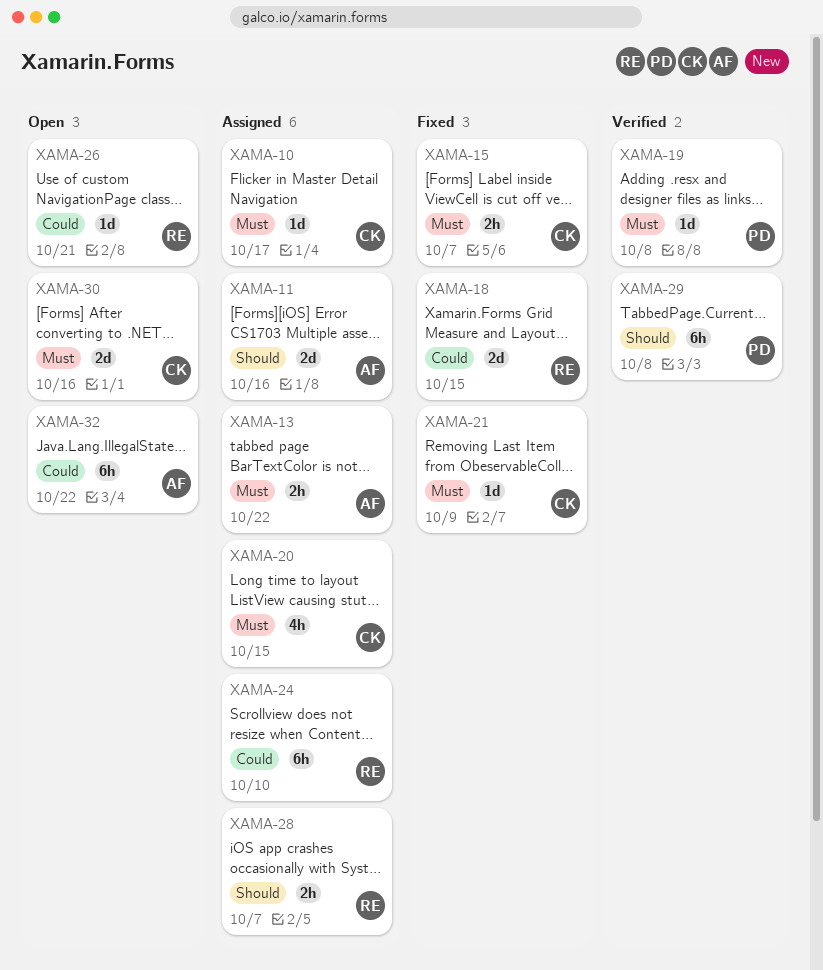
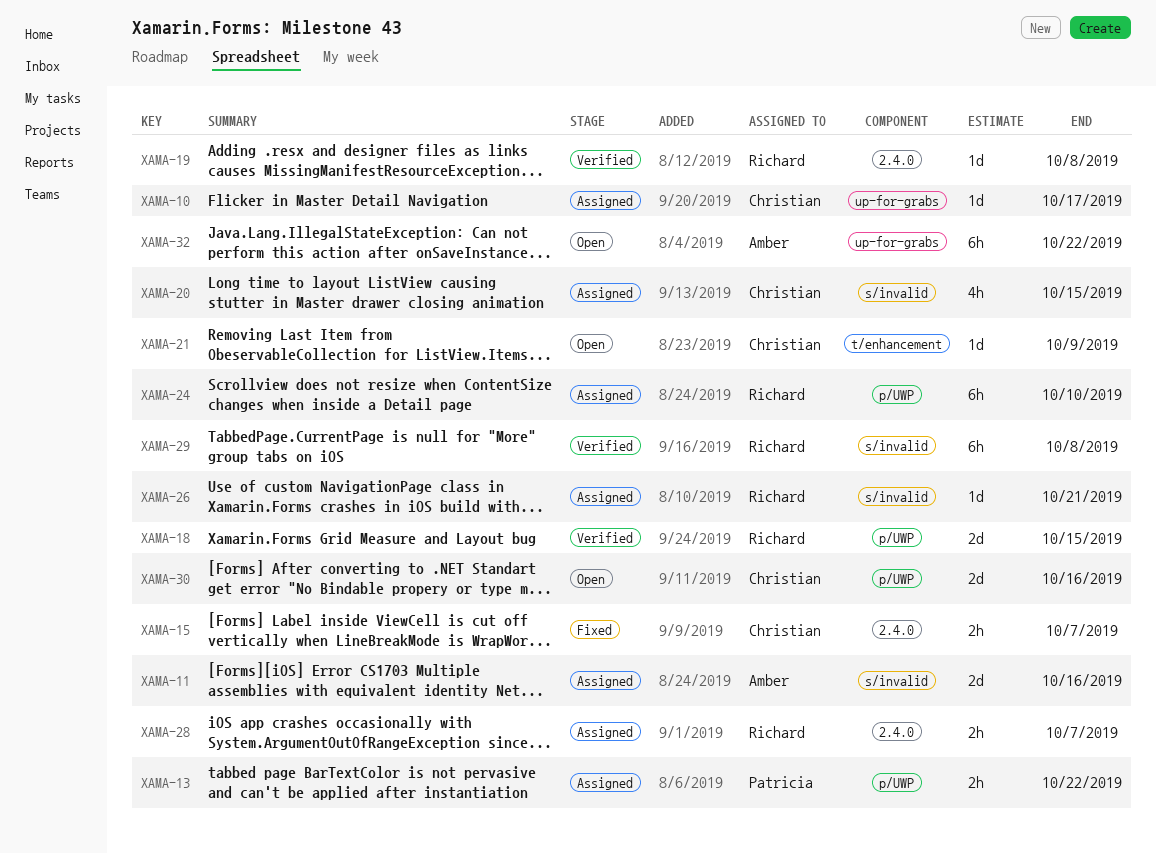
XAMA-13, owner: Amber -> Patricia
XAMA-18, status: Fixed -> Verified
XAMA-19, owner: Patricia -> Richard
XAMA-21, status: Fixed -> Open
XAMA-26, status: Open -> Assigned
XAMA-29, owner: Patricia -> Richard

